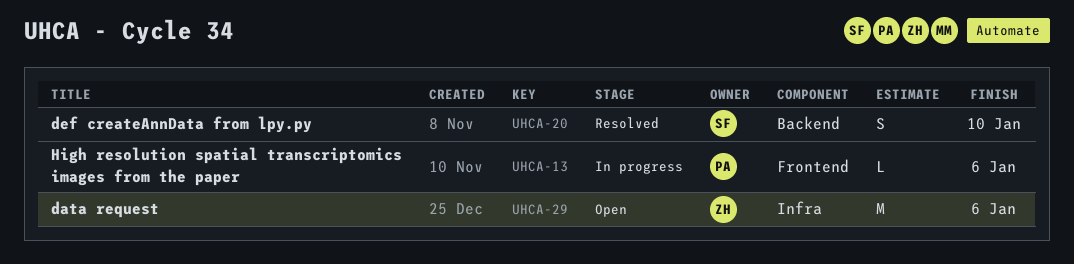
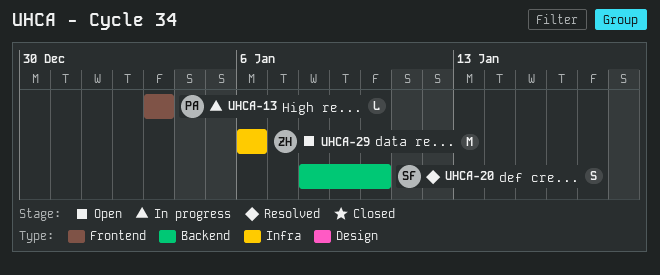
UHCA-13, due: Jan 6 -> Jan 3

